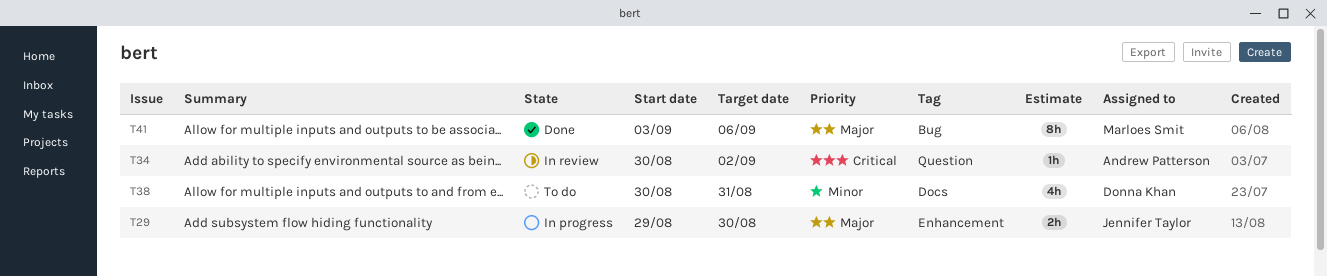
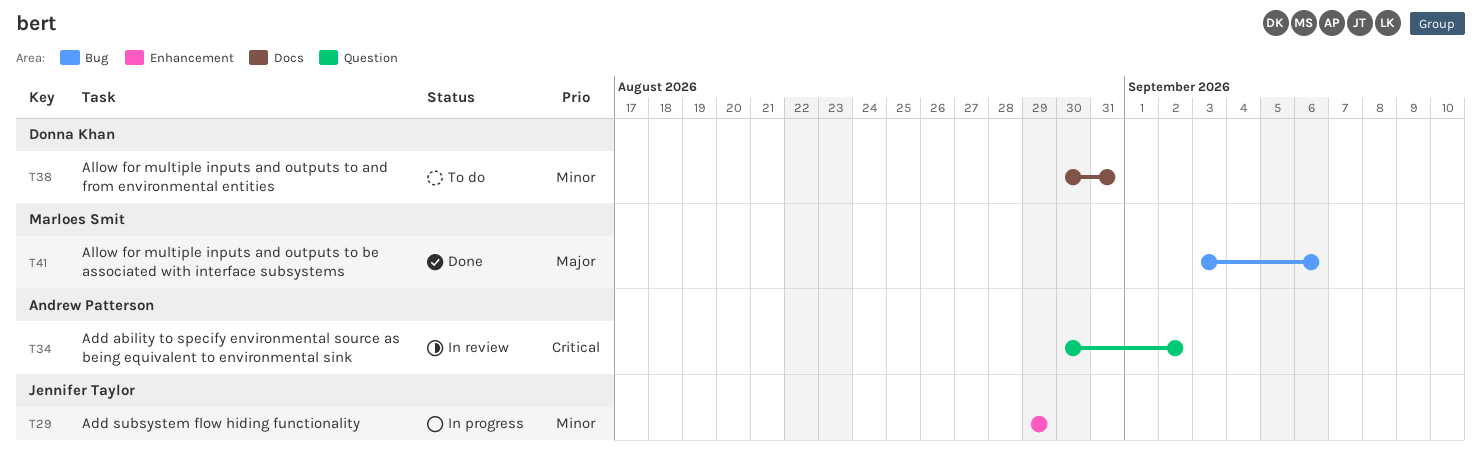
T29, priority: Major -> Minor
T29, due: Aug 30 -> Aug 29

